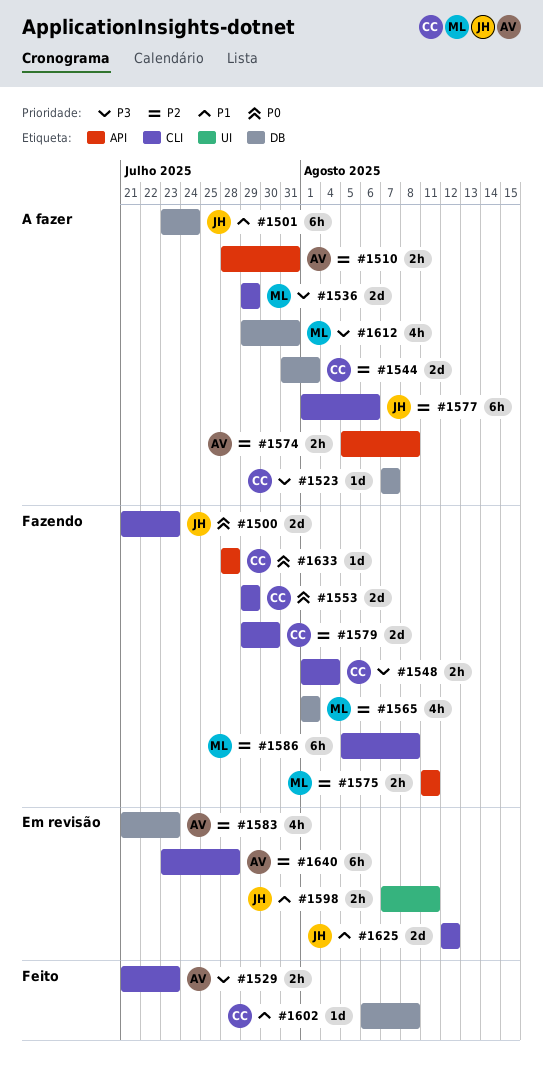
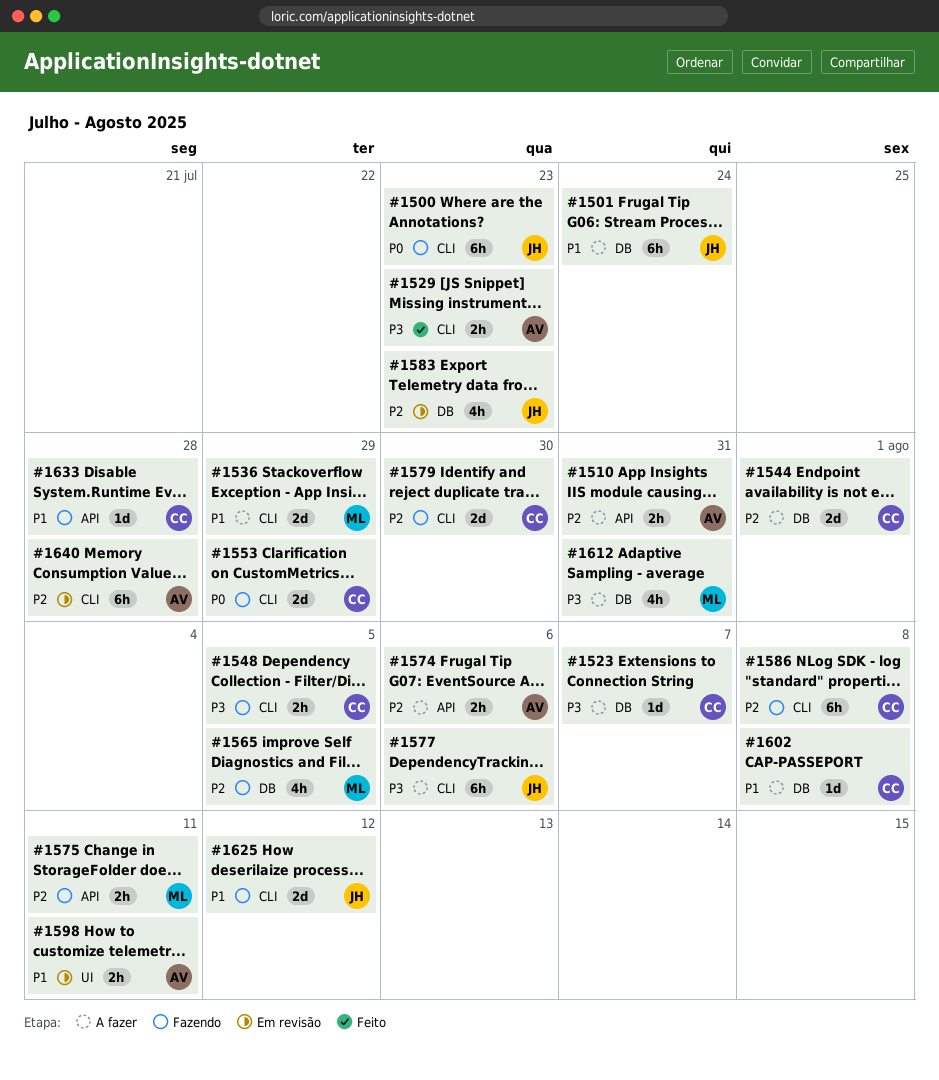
#1500, estimate: 2d -> 6h
#1536, priority: P3 -> P1
#1548, due: Aug 4 -> Aug 5
#1565, due: Aug 1 -> Aug 5
#1574, due: Aug 8 -> Aug 6
#1577, priority: P2 -> P3
#1583, owner: AV -> JH
#1586, owner: ML -> CC
#1598, owner: JH -> AV
#1602, status: Feito -> A fazer
#1625, status: Em revisão -> Fazendo
#1633, priority: P0 -> P1

